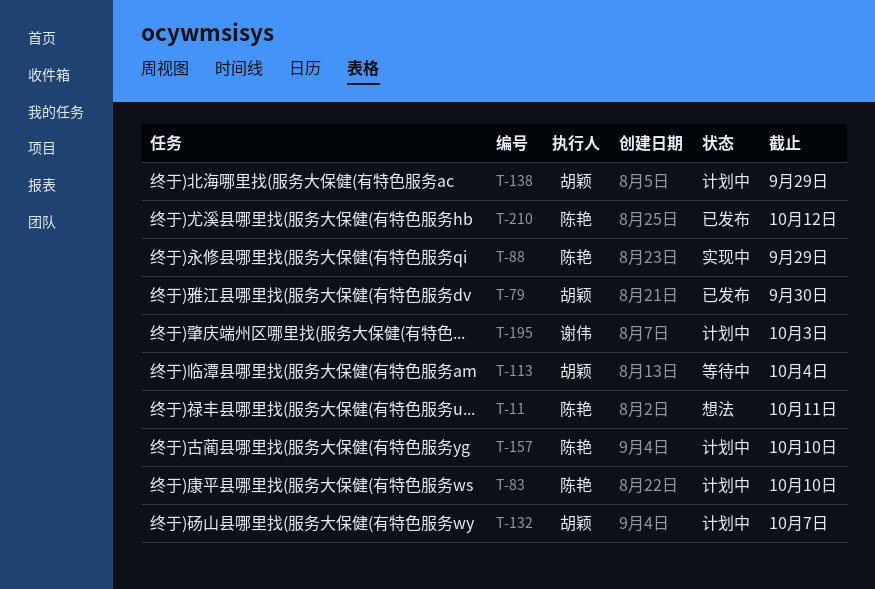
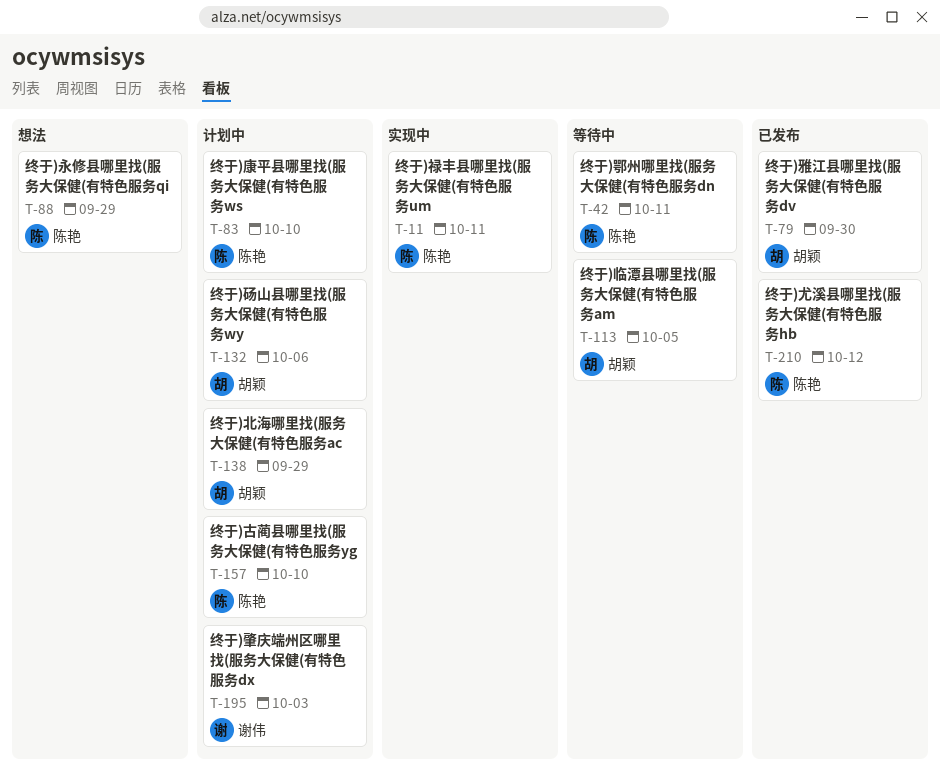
T-11, status: 想法 -> 实现中
T-42: none -> present
T-88, status: 实现中 -> 想法
T-113, due: Oct 4 -> Oct 5
T-132, due: Oct 7 -> Oct 6

